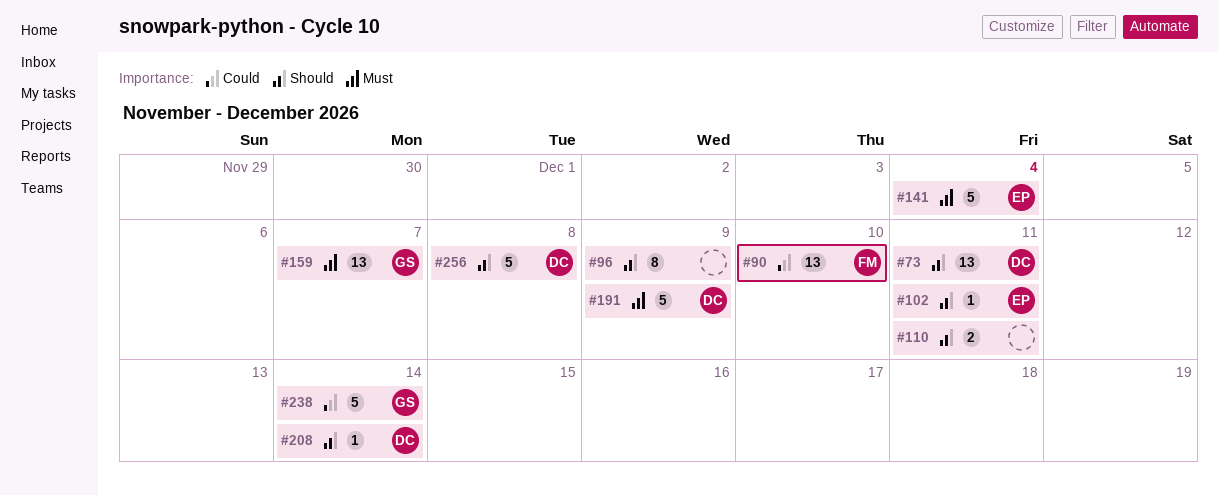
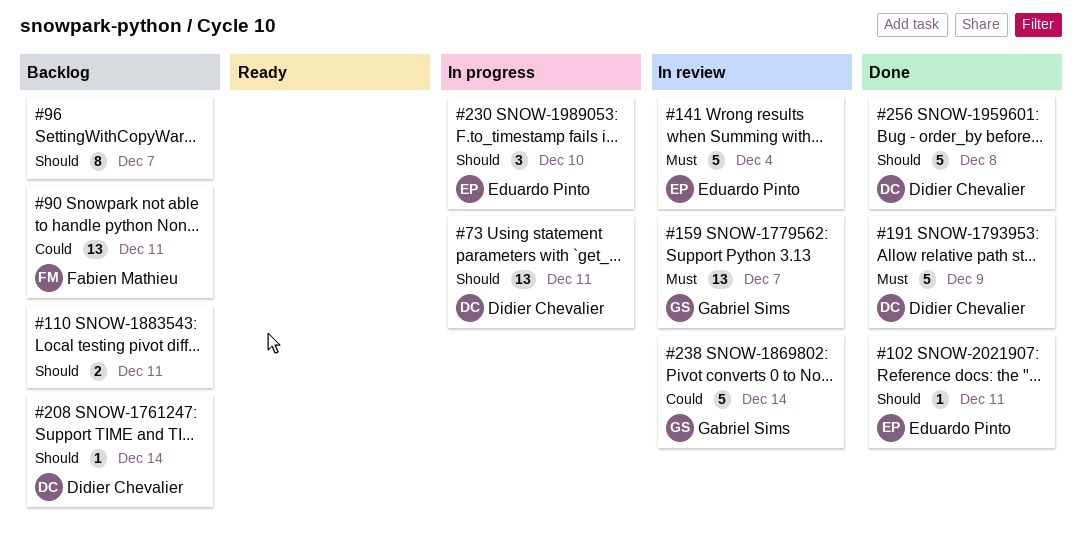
#90, due: Dec 10 -> Dec 11
#96, due: Dec 9 -> Dec 7
#230: none -> present

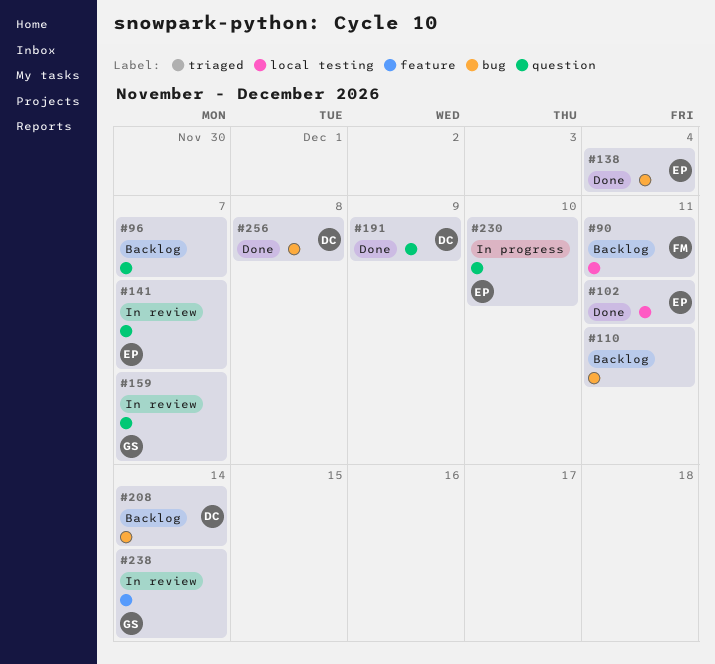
#73: present -> none
#138: none -> present
#141, due: Dec 4 -> Dec 7

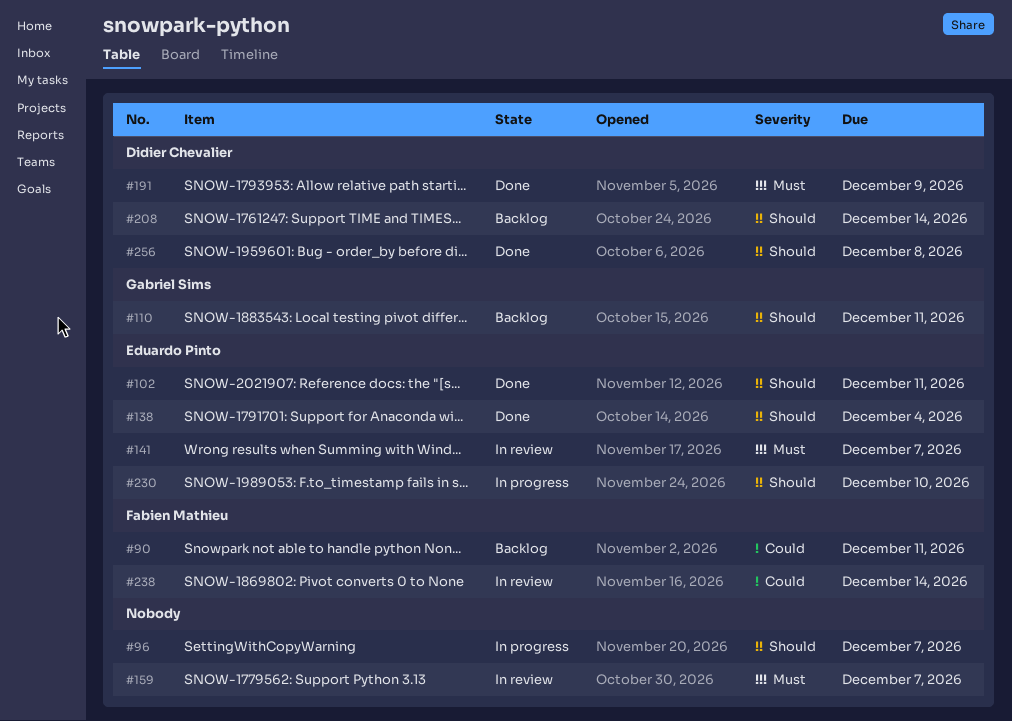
#96, status: Backlog -> In progress
#110, owner: none -> Gabriel Sims
#159, owner: Gabriel Sims -> none
#238, owner: Gabriel Sims -> Fabien Mathieu

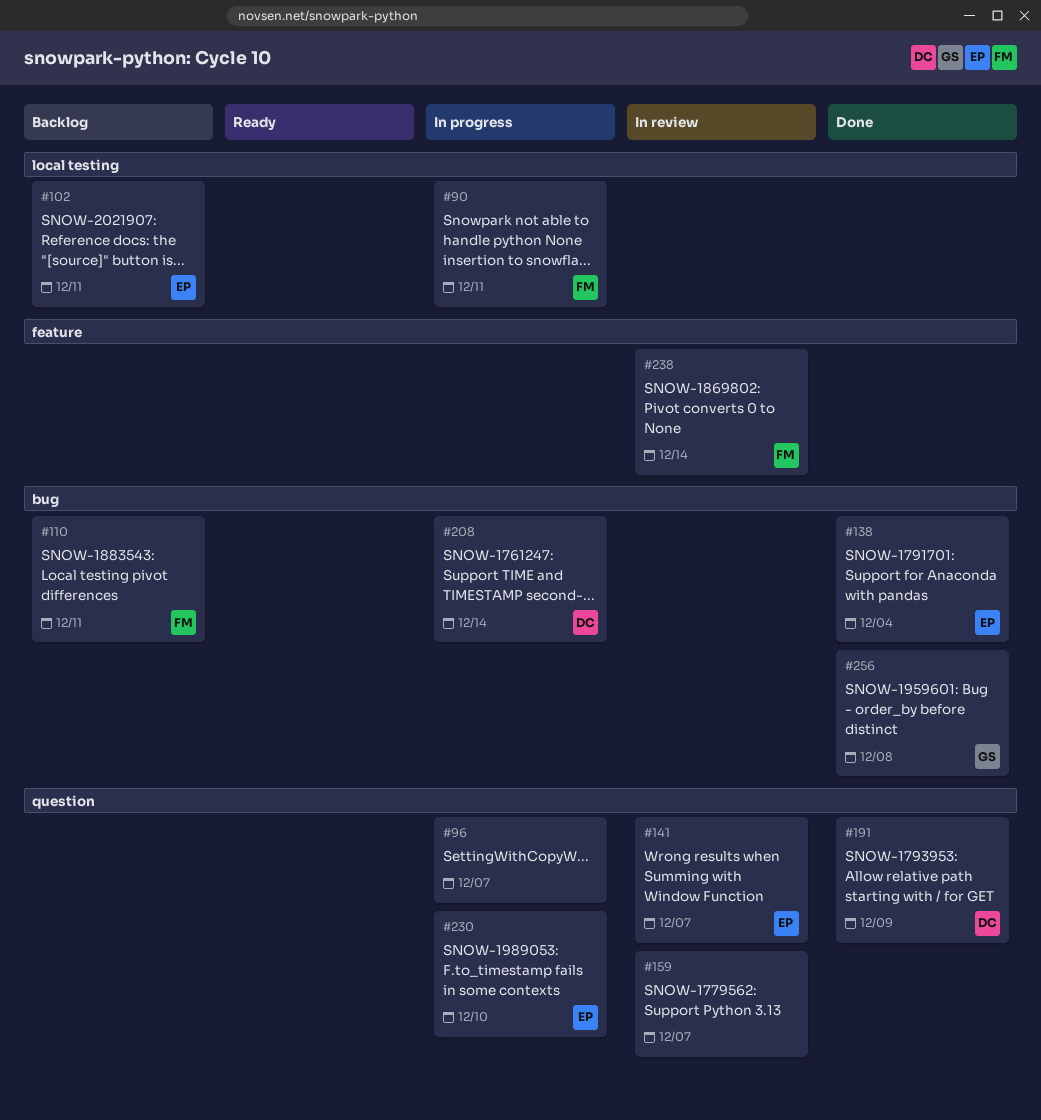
#90, status: Backlog -> In progress
#102, status: Done -> Backlog
#110, owner: Gabriel Sims -> Fabien Mathieu
#208, status: Backlog -> In progress
#256, owner: Didier Chevalier -> Gabriel Sims

